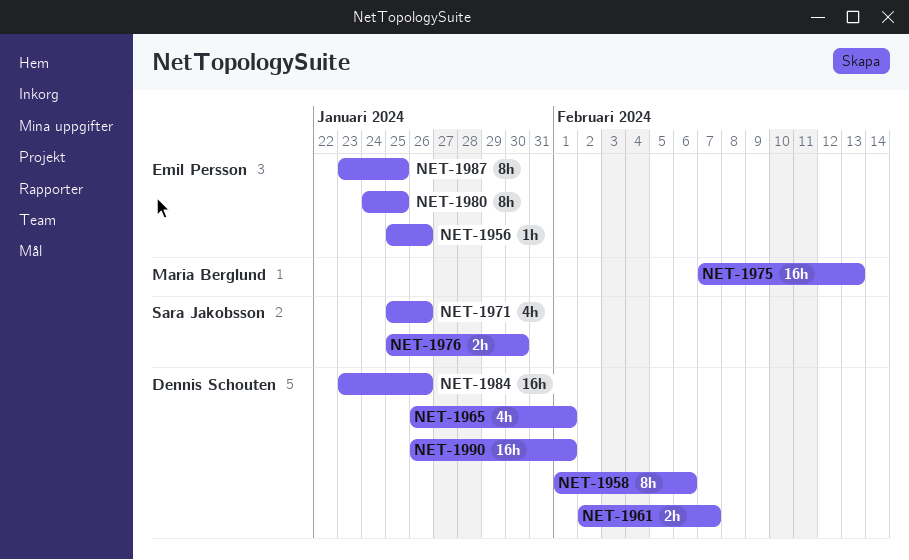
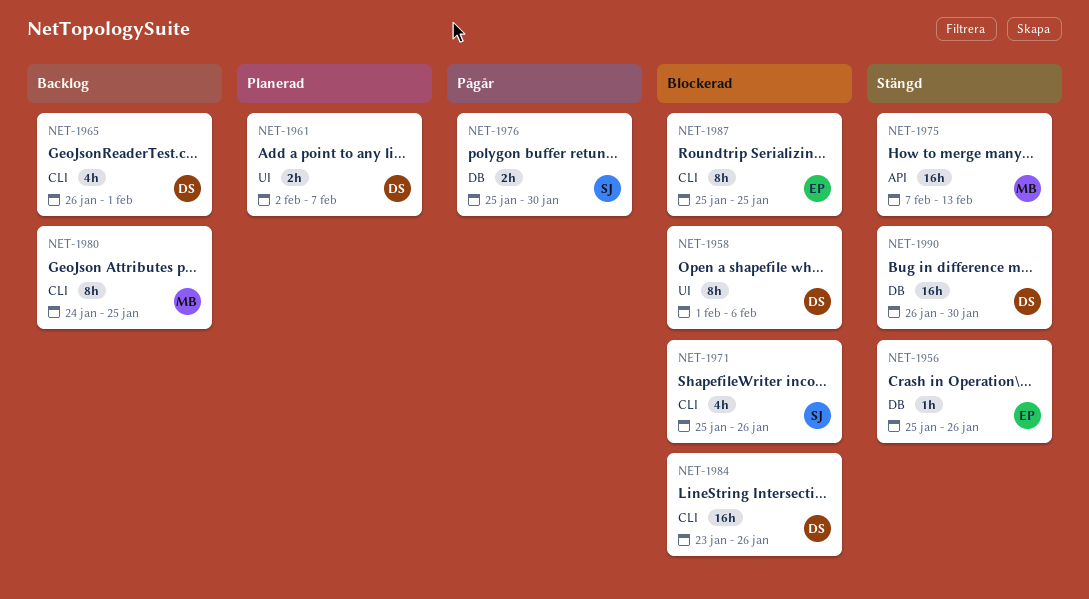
NET-1980, owner: Emil Persson -> Maria Berglund
NET-1987, start: Jan 23 -> Jan 25
NET-1990, due: Feb 1 -> Jan 30

